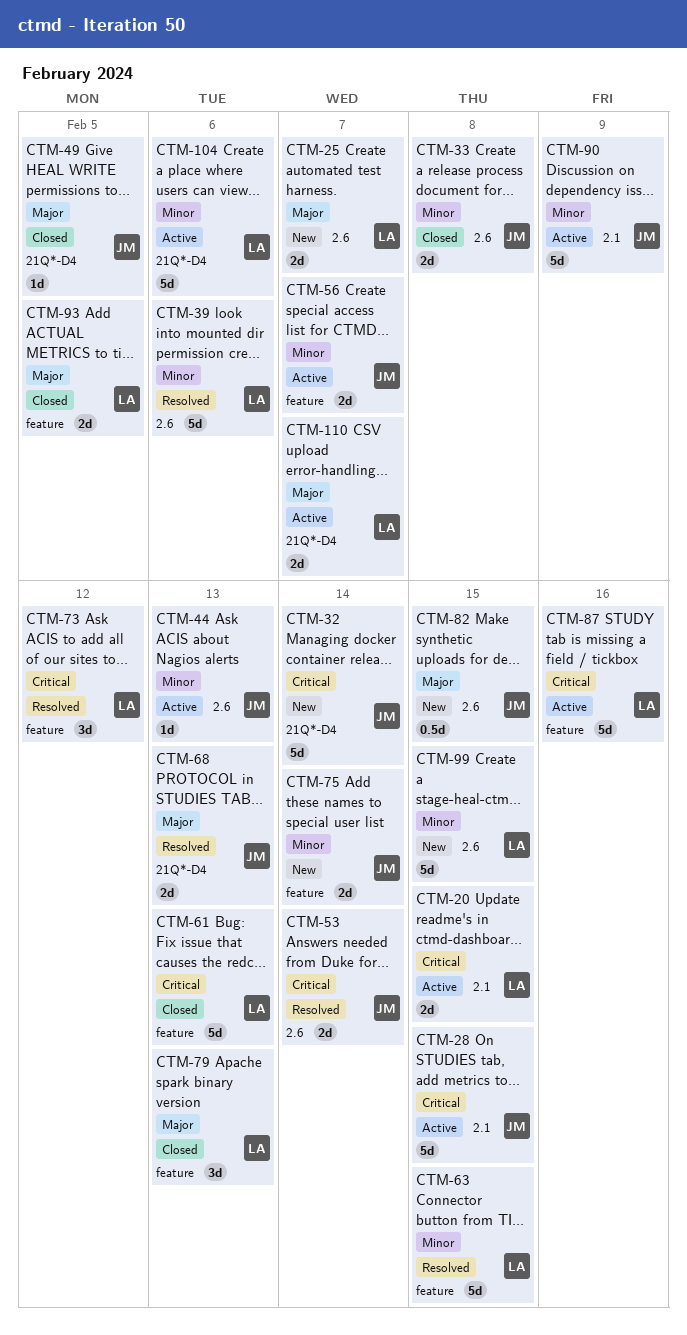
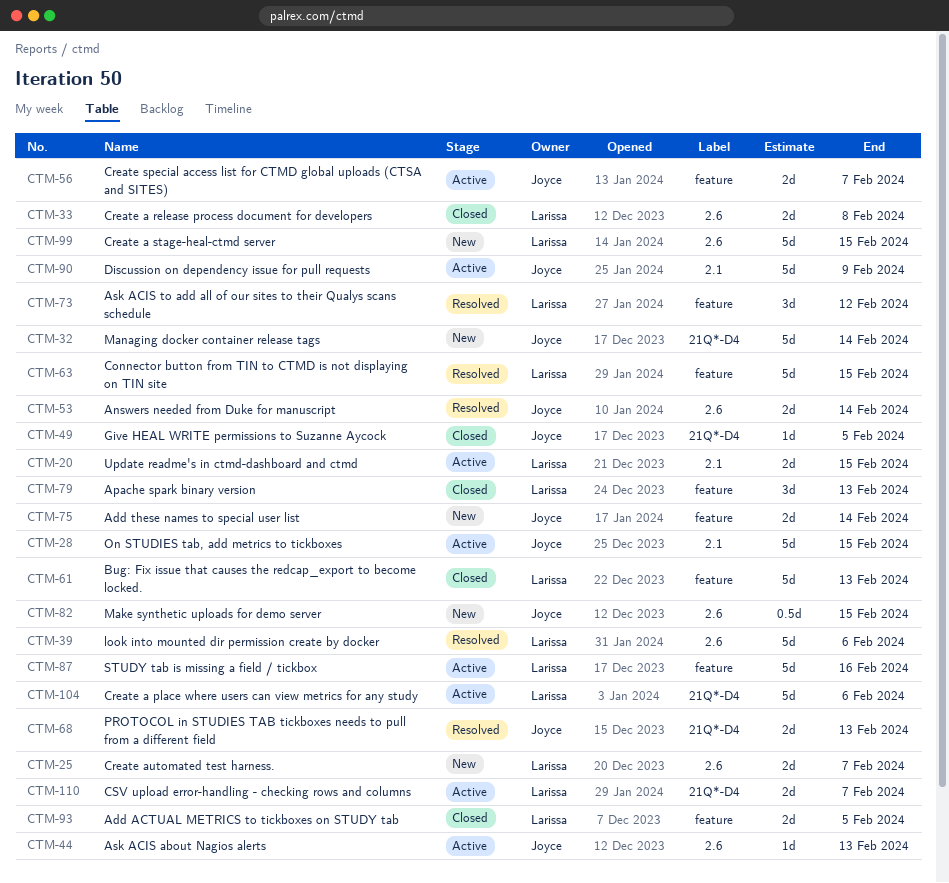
CTM-33, owner: Joyce -> Larissa

